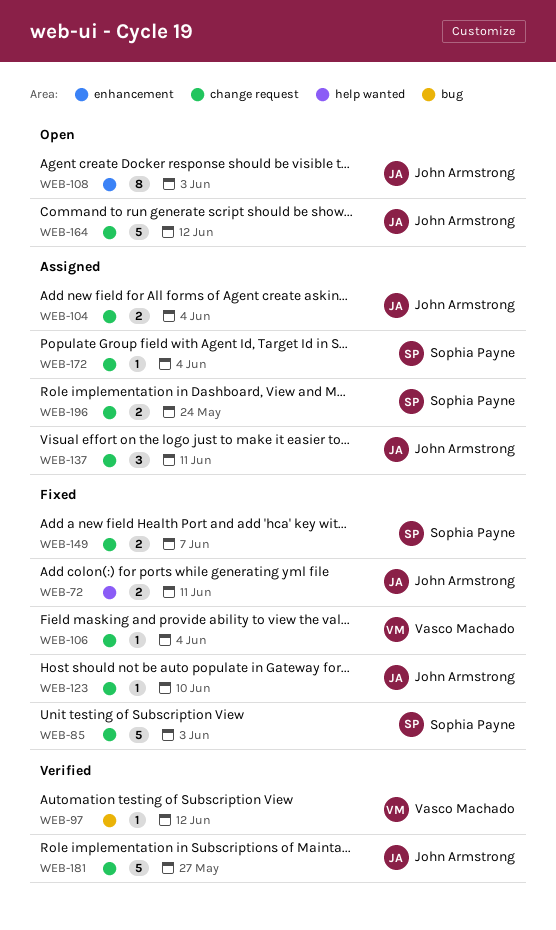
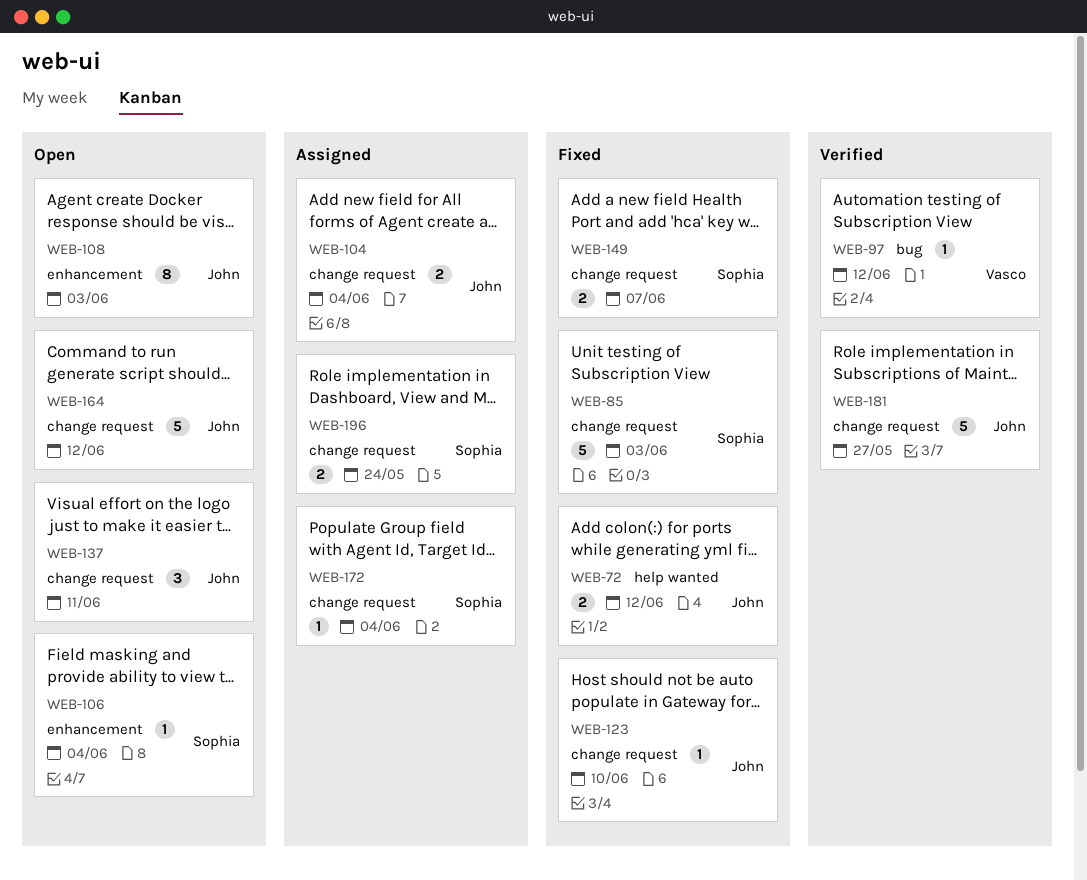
WEB-72, due: Jun 11 -> Jun 12
WEB-106, status: Fixed -> Open
WEB-106, owner: Vasco Machado -> Sophia Payne
WEB-106, label: change request -> enhancement
WEB-137, status: Assigned -> Open

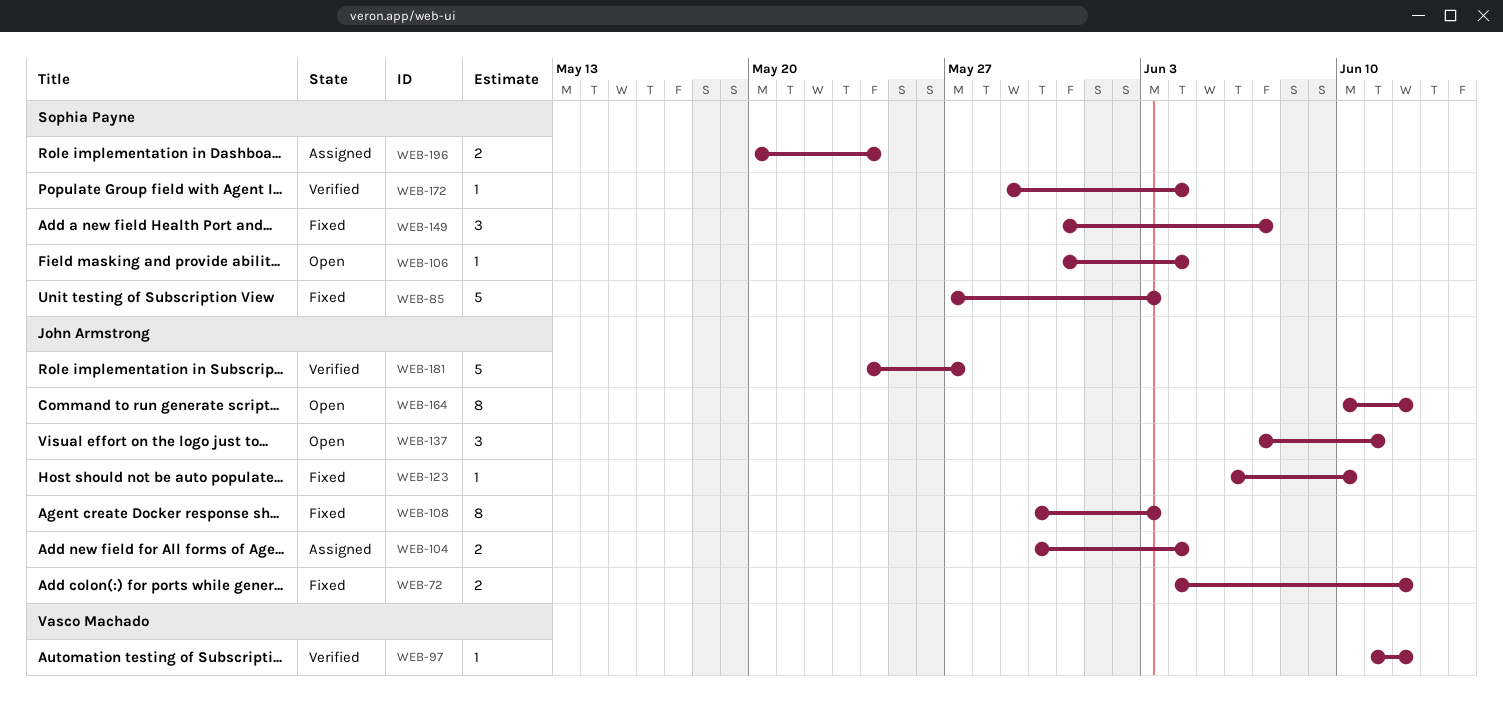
WEB-108, status: Open -> Fixed
WEB-149, estimate: 2 -> 3
WEB-164, estimate: 5 -> 8
WEB-172, status: Assigned -> Verified

